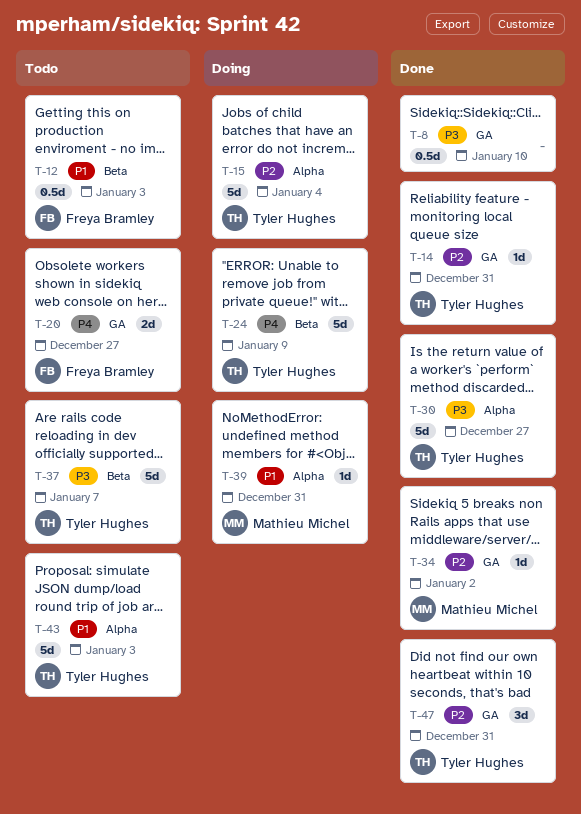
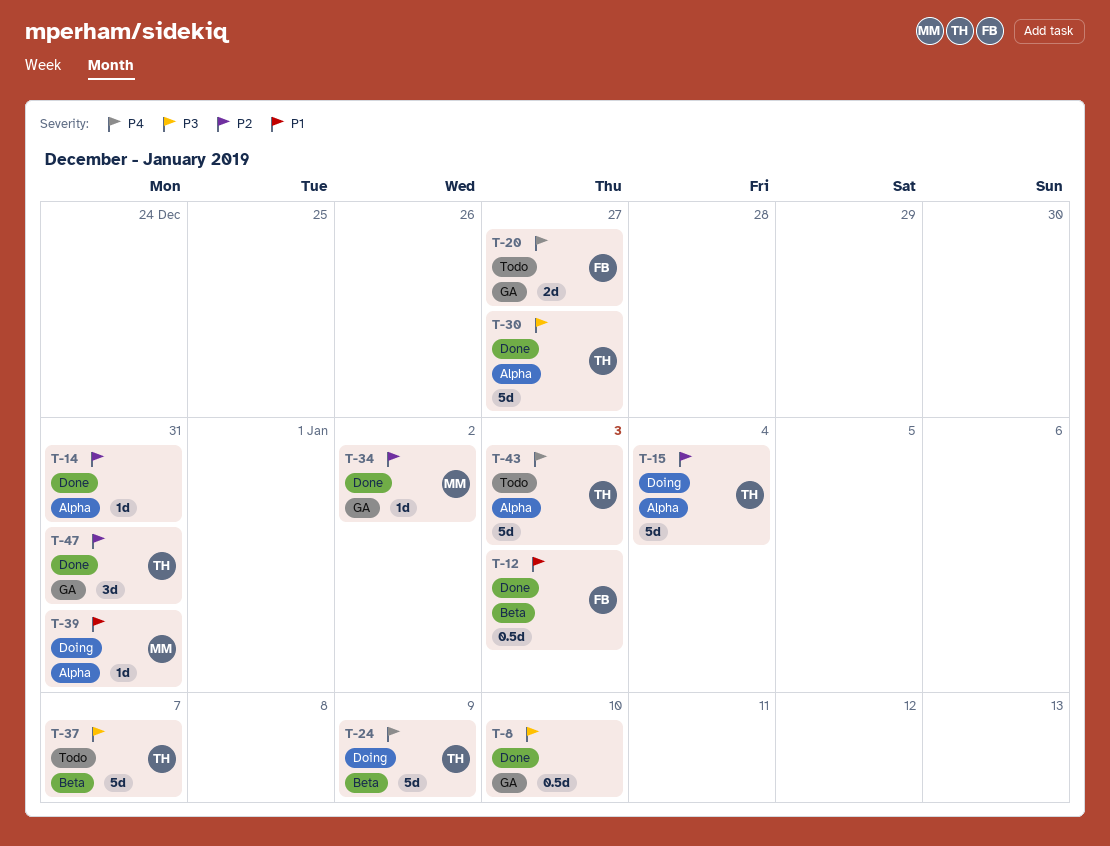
T-12, status: Todo -> Done
T-14, owner: Tyler Hughes -> none
T-14, label: GA -> Alpha
T-43, priority: P1 -> P4

